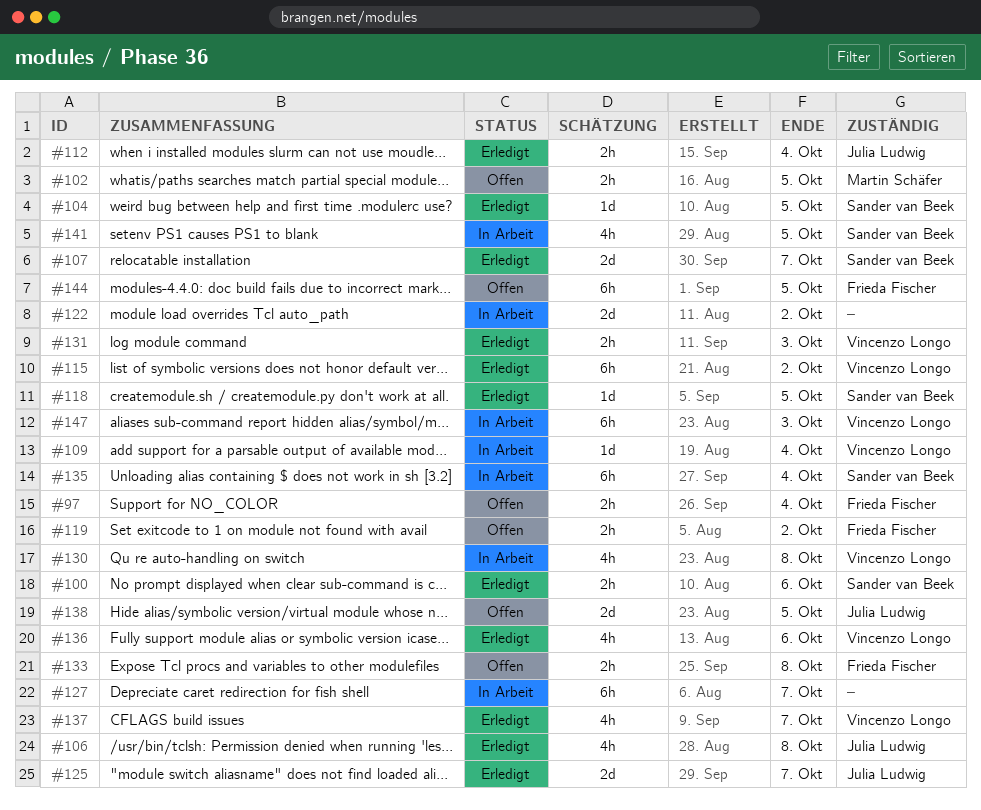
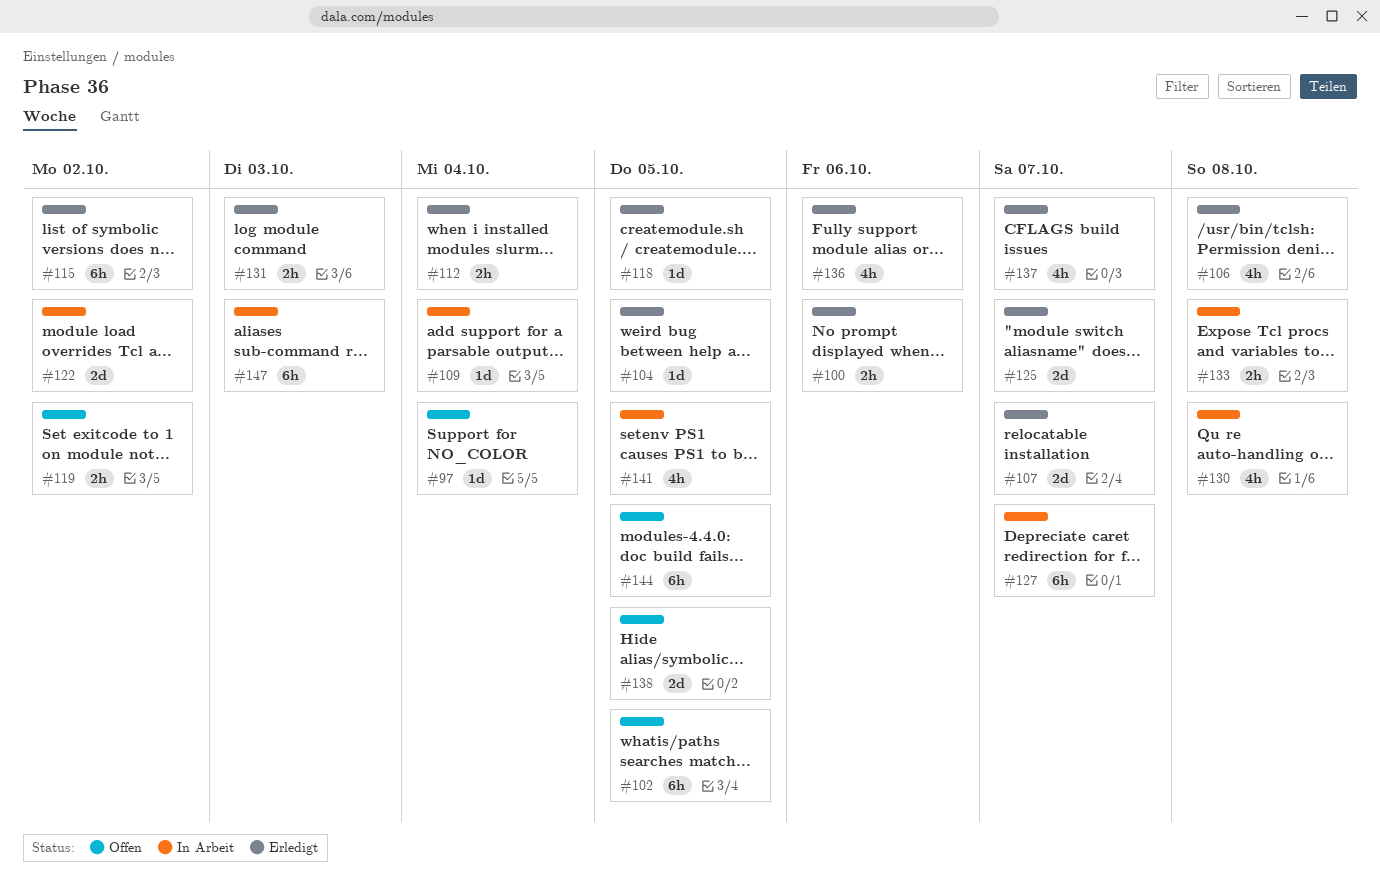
#97, estimate: 2h -> 1d
#102, estimate: 2h -> 6h
#133, status: Offen -> In Arbeit
#135: present -> none

